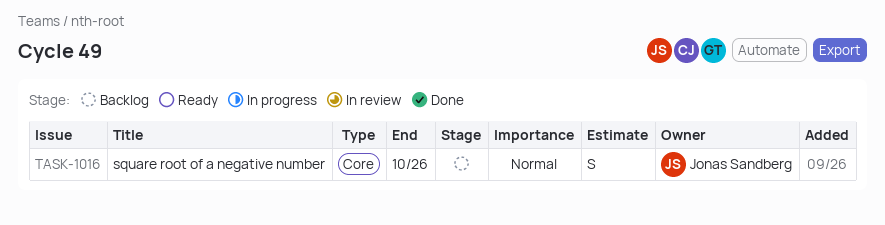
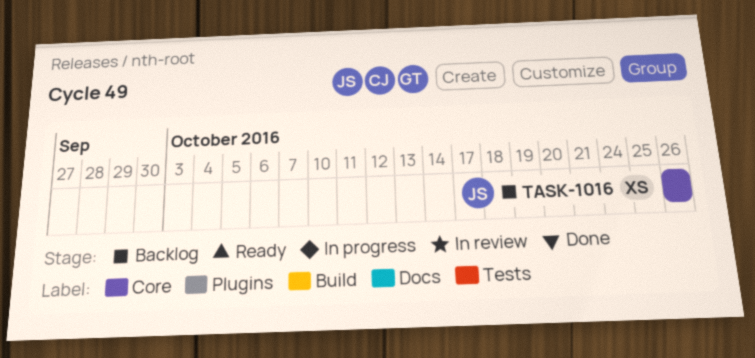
TASK-1016, estimate: S -> XS

